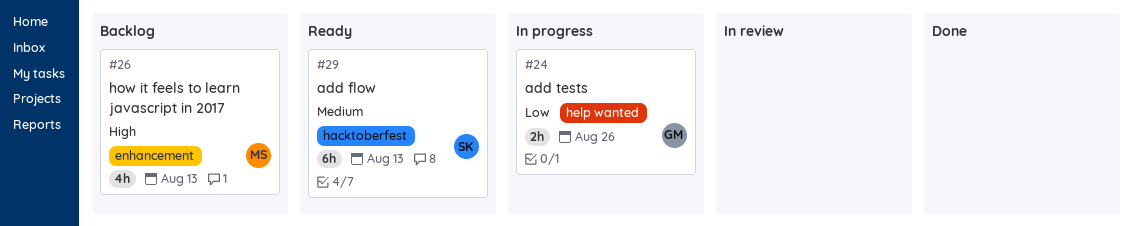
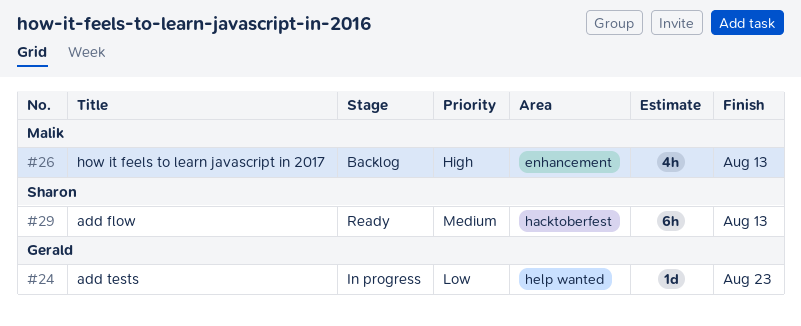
#24, estimate: 2h -> 1d
#24, due: Aug 26 -> Aug 23

